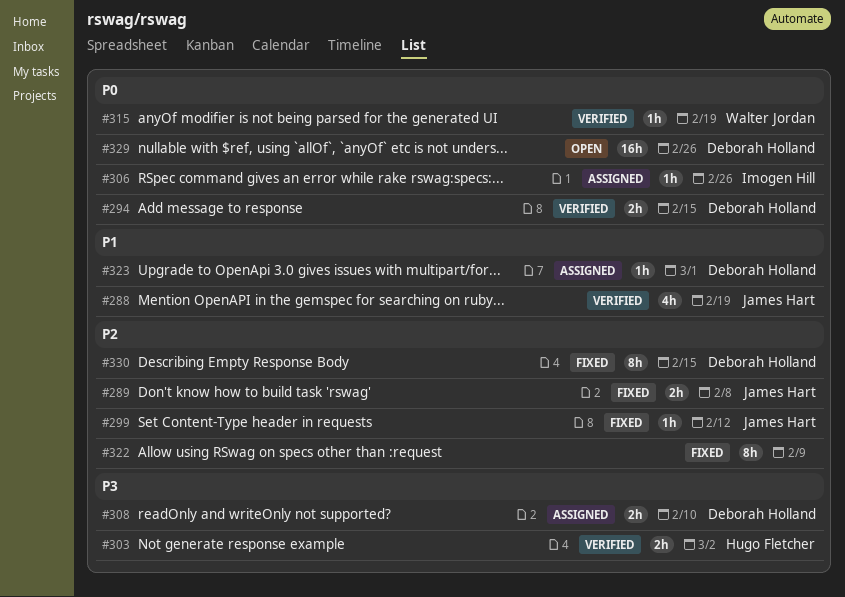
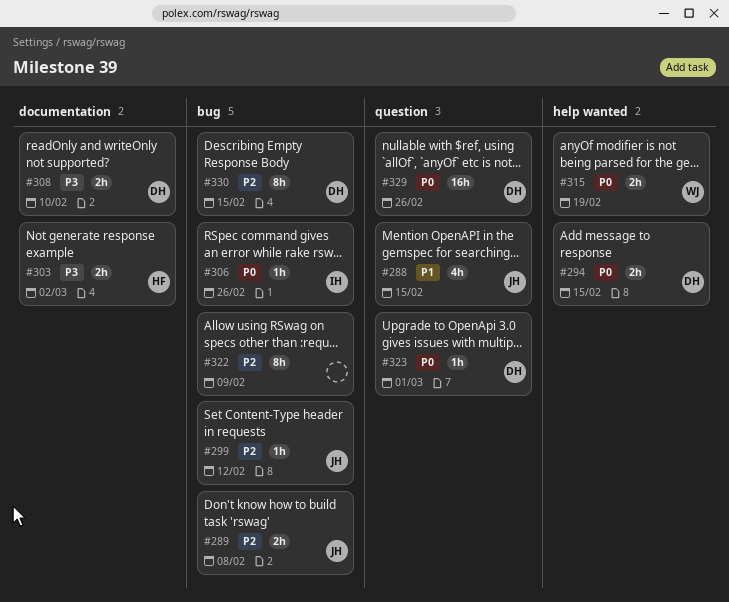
#288, due: Feb 19 -> Feb 15
#315, estimate: 1h -> 2h
#323, priority: P1 -> P0

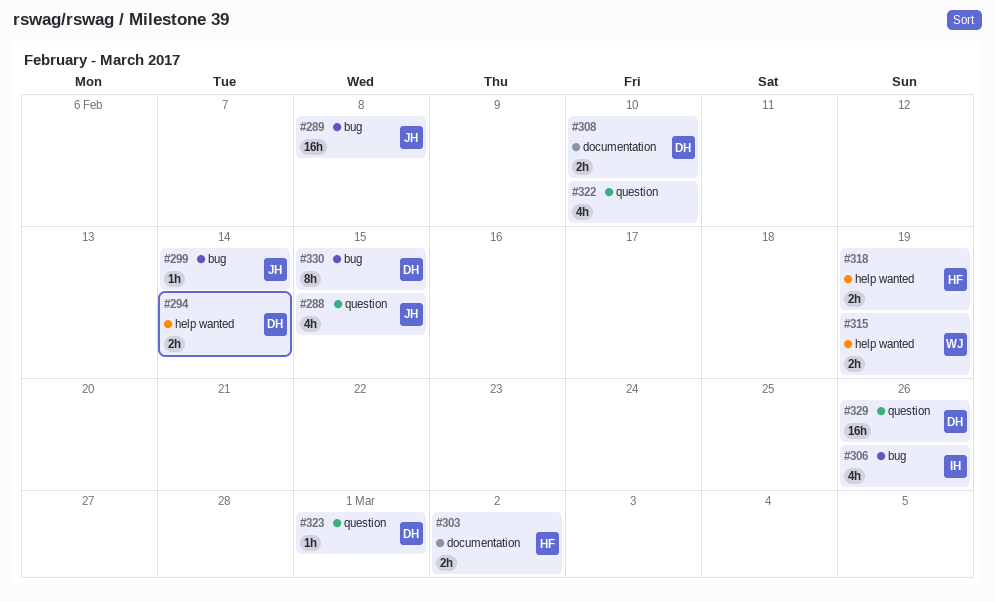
#289, estimate: 2h -> 16h
#294, due: Feb 15 -> Feb 14
#299, due: Feb 12 -> Feb 14
#306, estimate: 1h -> 4h
#318: none -> present
#322, label: bug -> question
#322, estimate: 8h -> 4h
#322, due: Feb 9 -> Feb 10

